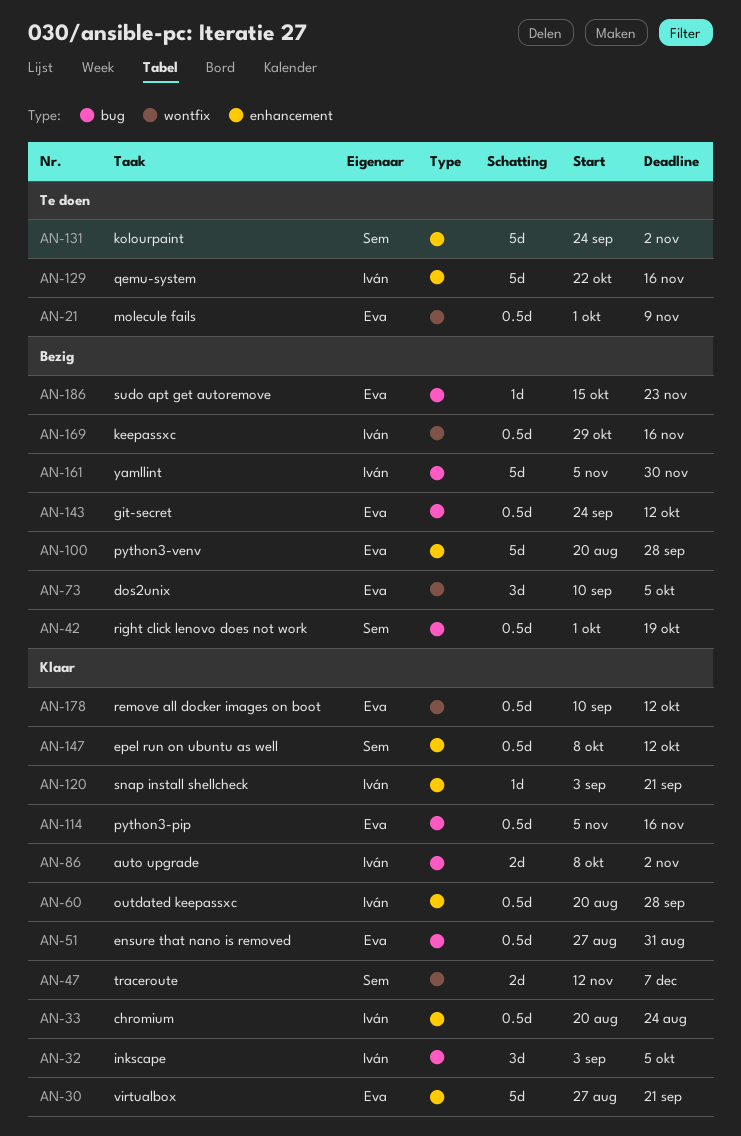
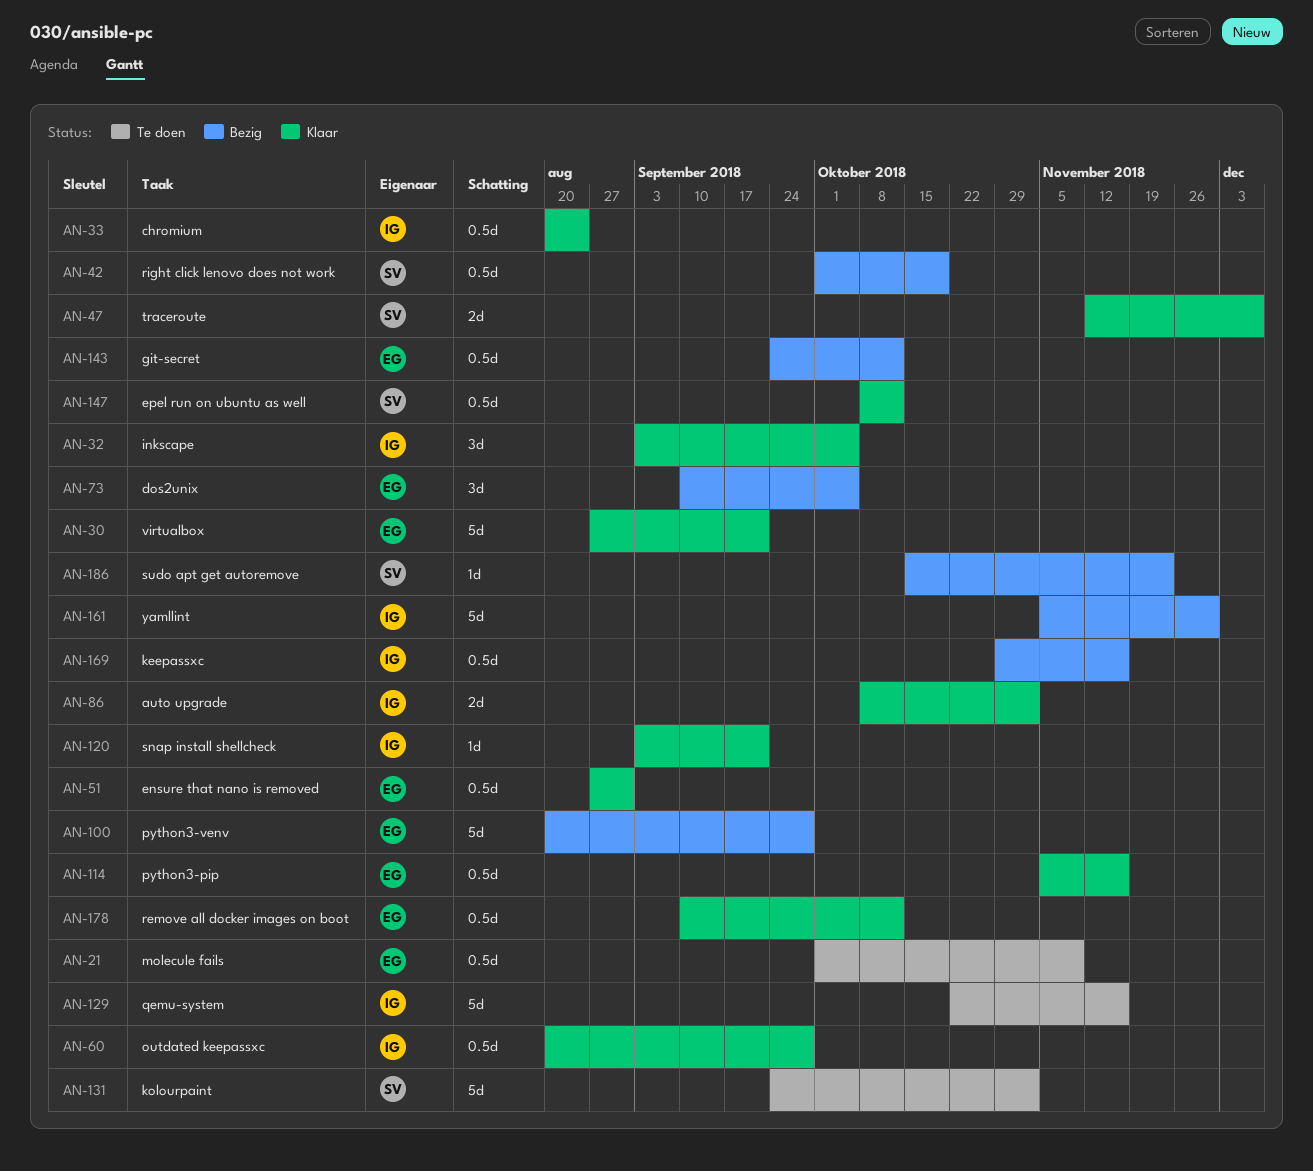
AN-186, owner: Eva -> Sem

